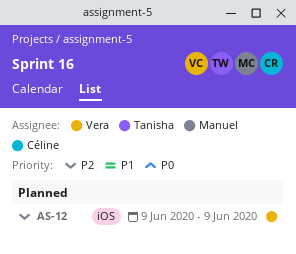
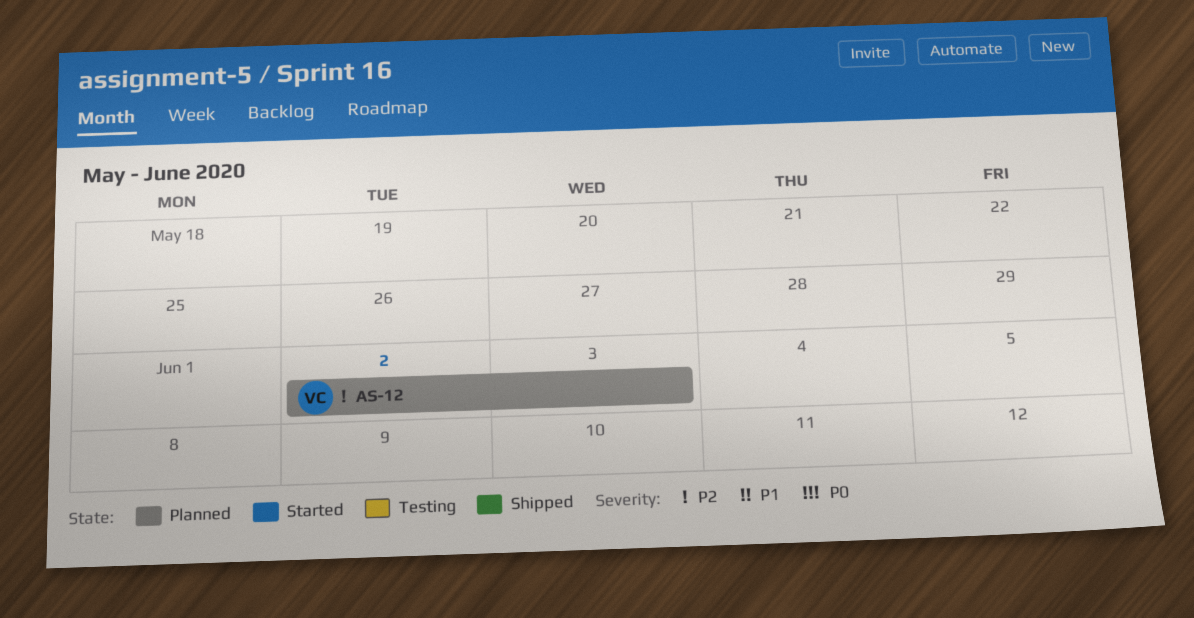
AS-12, start: Jun 9 -> Jun 2
AS-12, due: Jun 9 -> Jun 3

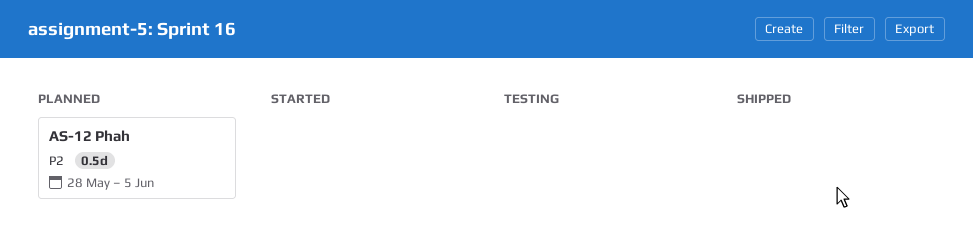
AS-12, start: Jun 2 -> May 28
AS-12, due: Jun 3 -> Jun 5

